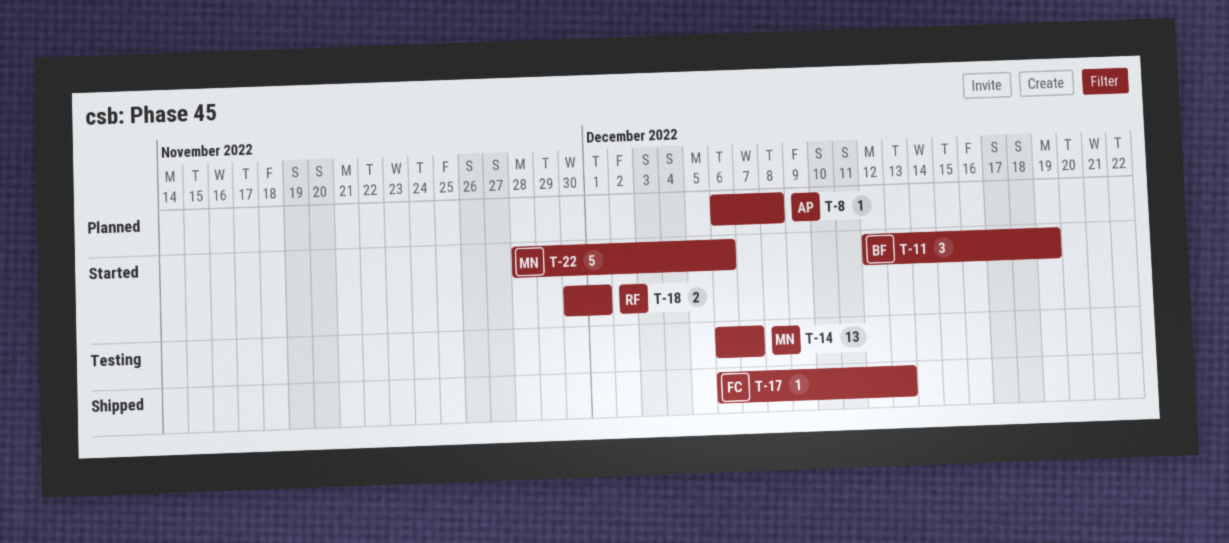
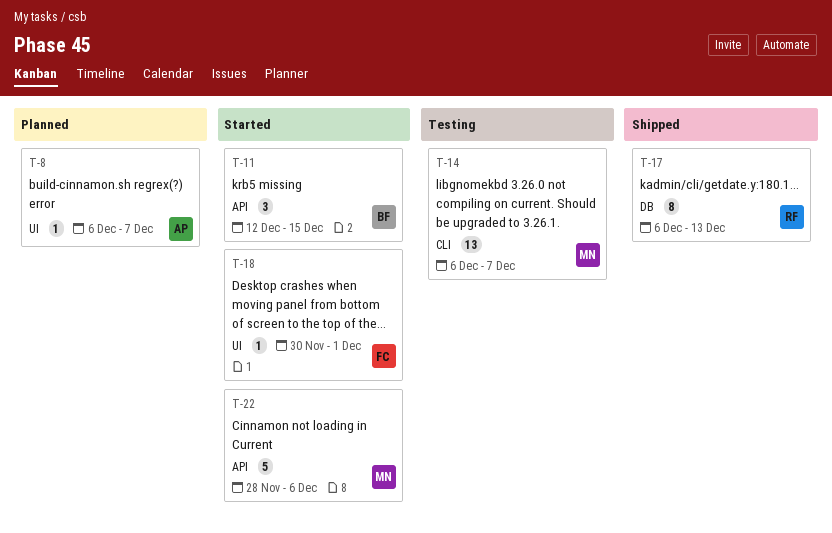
T-8, due: Dec 8 -> Dec 7
T-11, due: Dec 19 -> Dec 15
T-17, owner: FC -> RF
T-17, estimate: 1 -> 8
T-18, owner: RF -> FC
T-18, estimate: 2 -> 1

